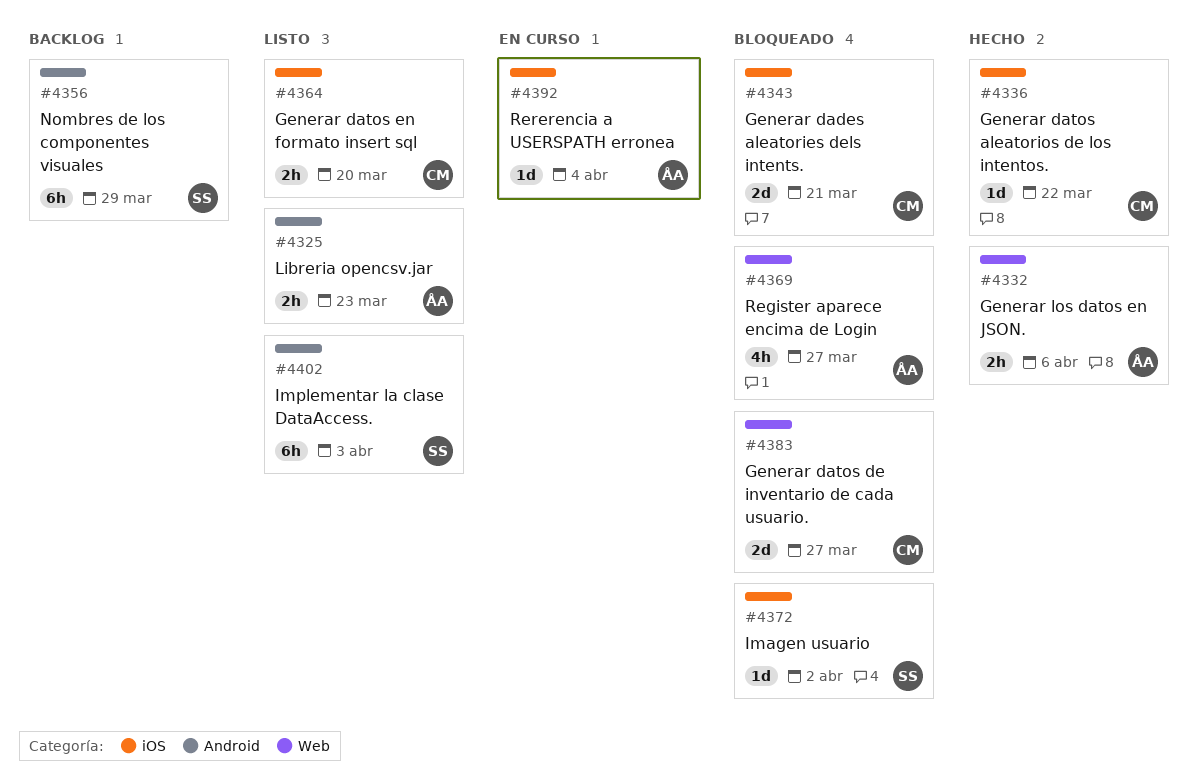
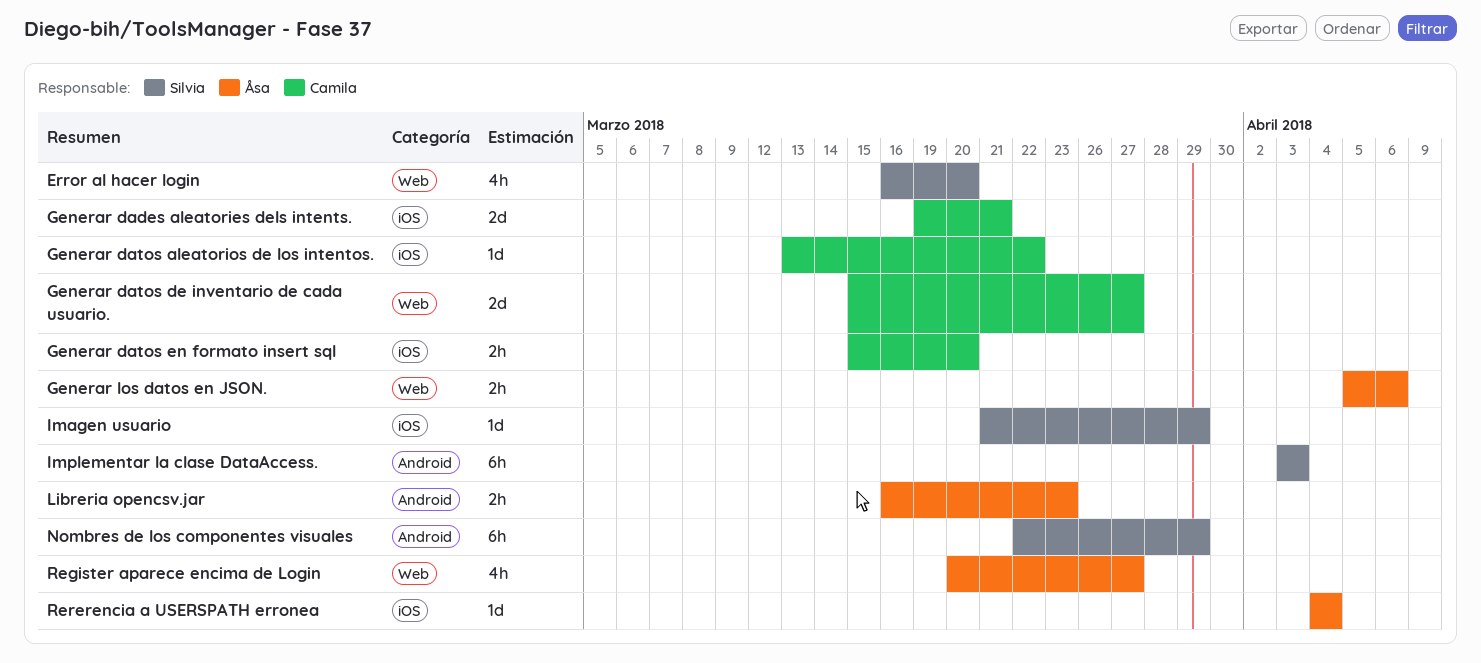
Error al hacer login: none -> present
Imagen usuario, due: Apr 2 -> Mar 29

